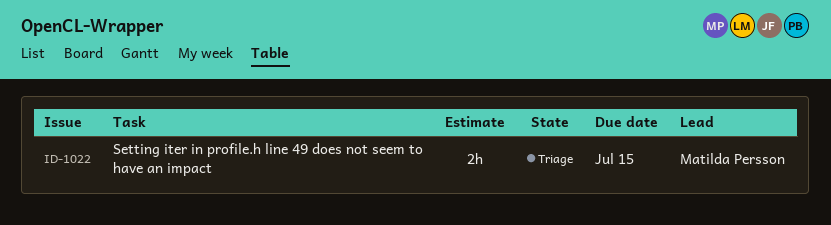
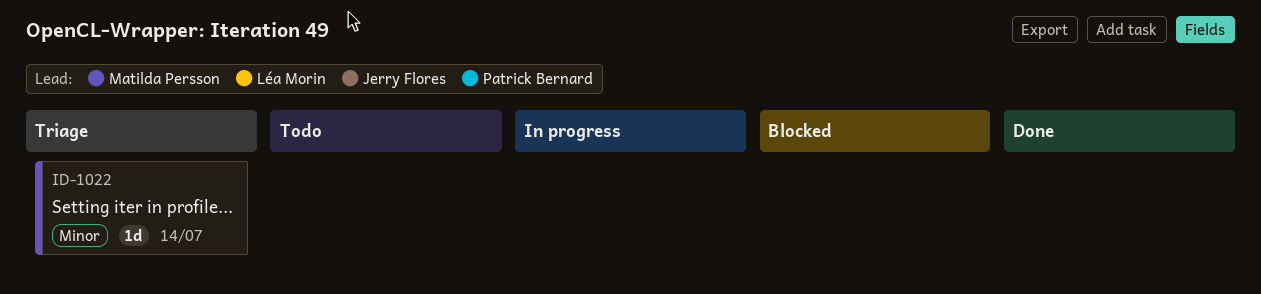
ID-1022, estimate: 2h -> 1d
ID-1022, due: Jul 15 -> Jul 14

